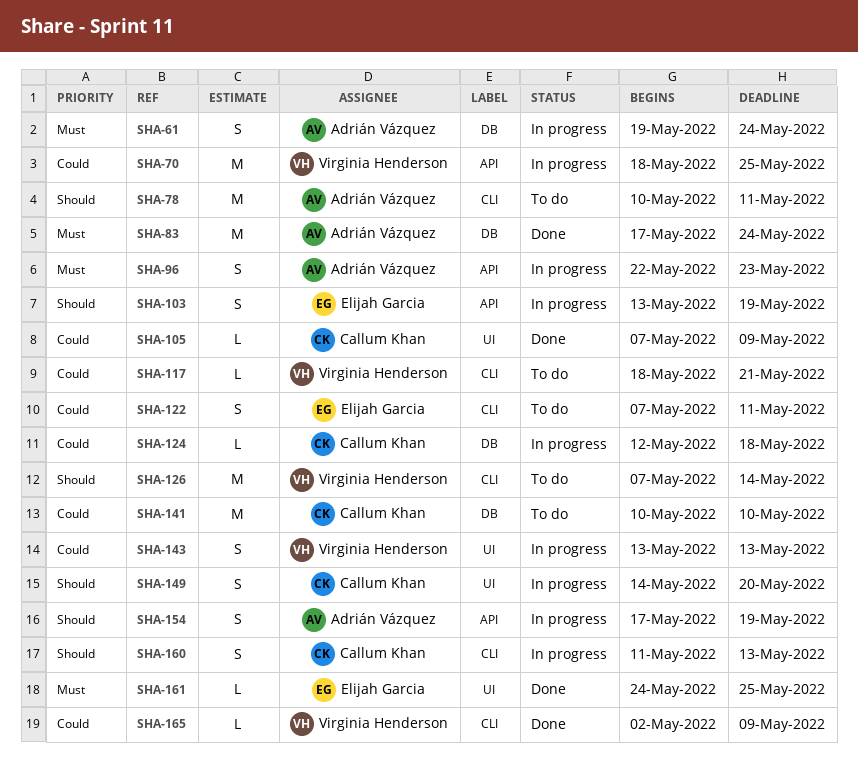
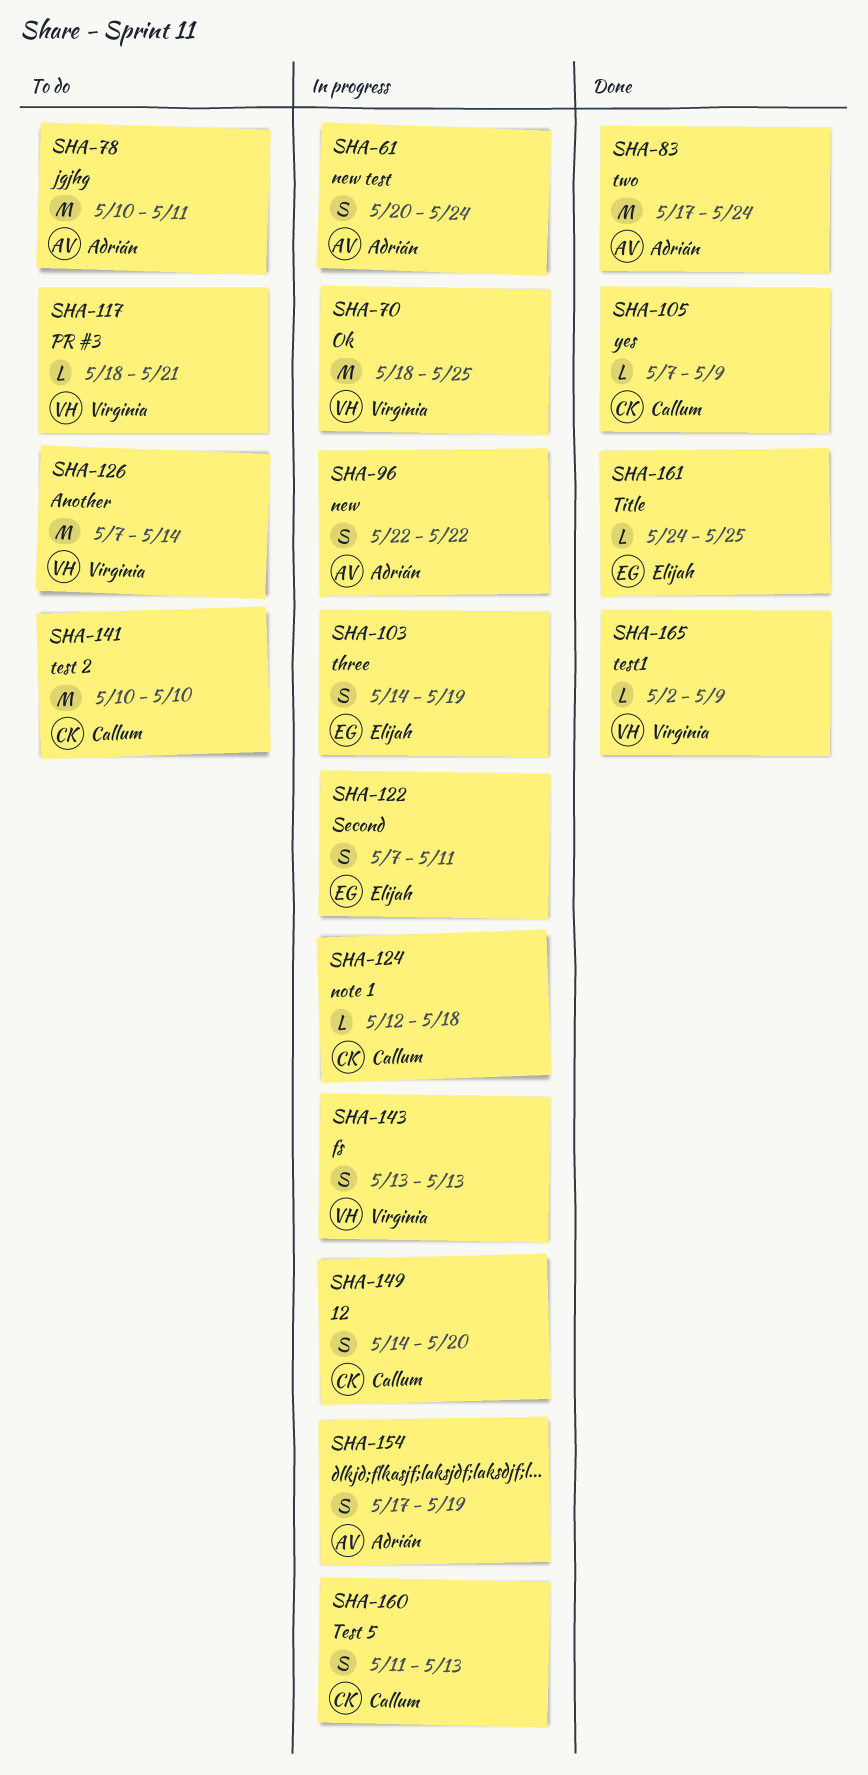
SHA-61, start: May 19 -> May 20
SHA-96, due: May 23 -> May 22
SHA-103, start: May 13 -> May 14
SHA-122, status: To do -> In progress

